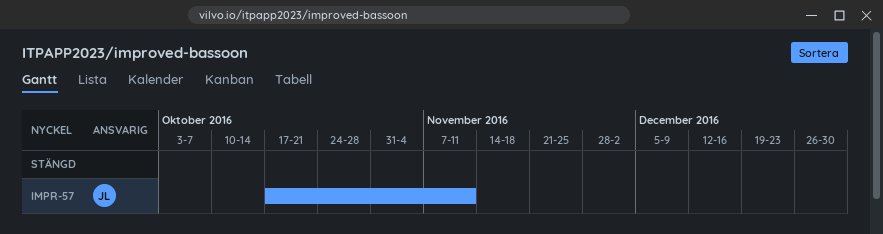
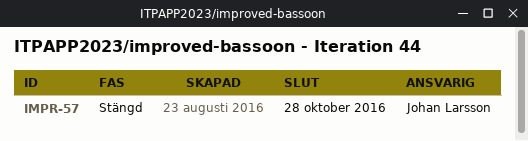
IMPR-57, due: Nov 11 -> Oct 28

